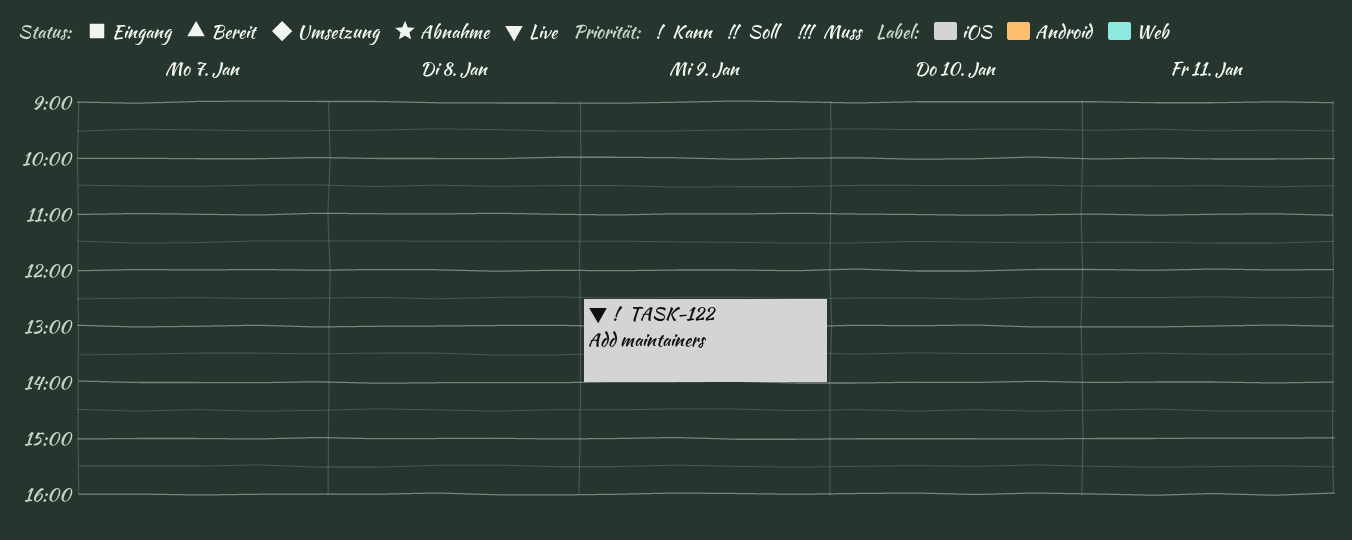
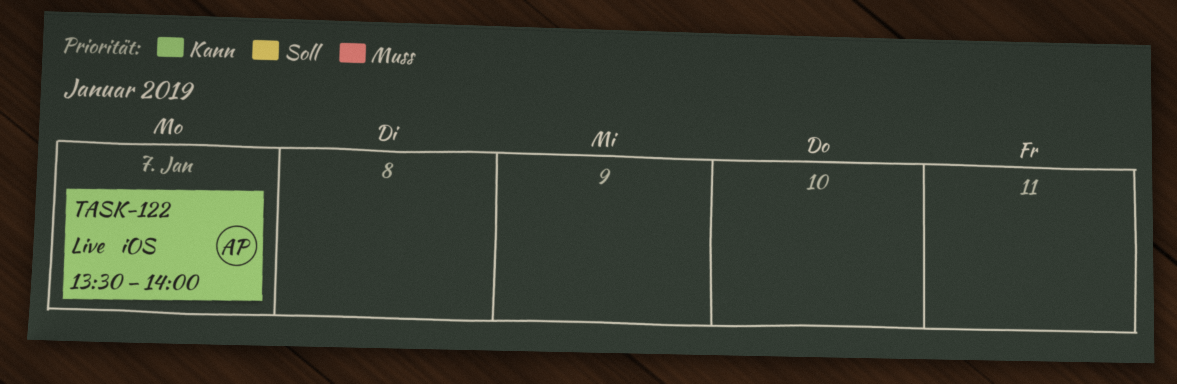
TASK-122, day: Jan 9 -> Jan 7
TASK-122, begins: 12:30 -> 13:30

